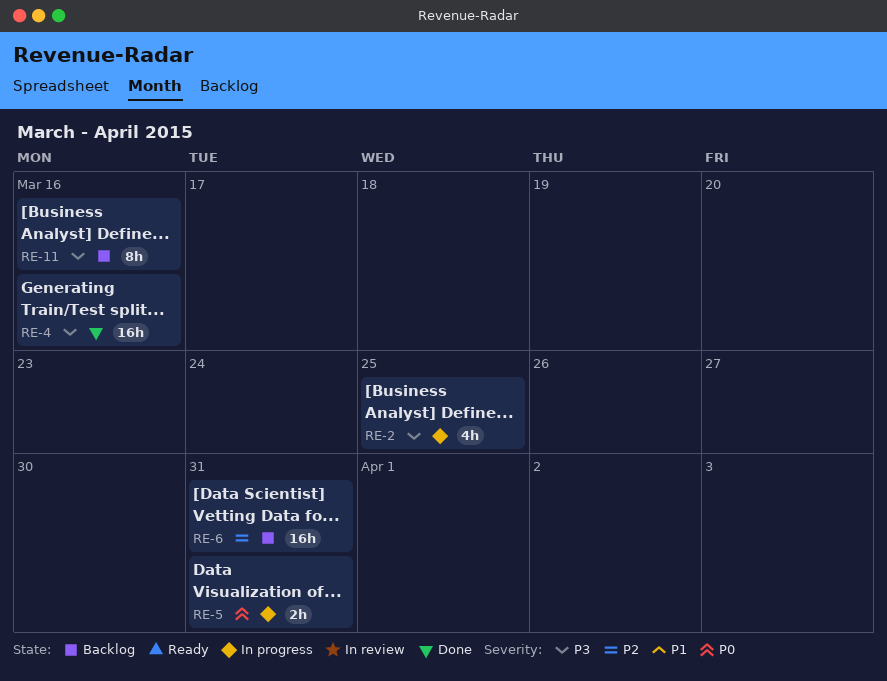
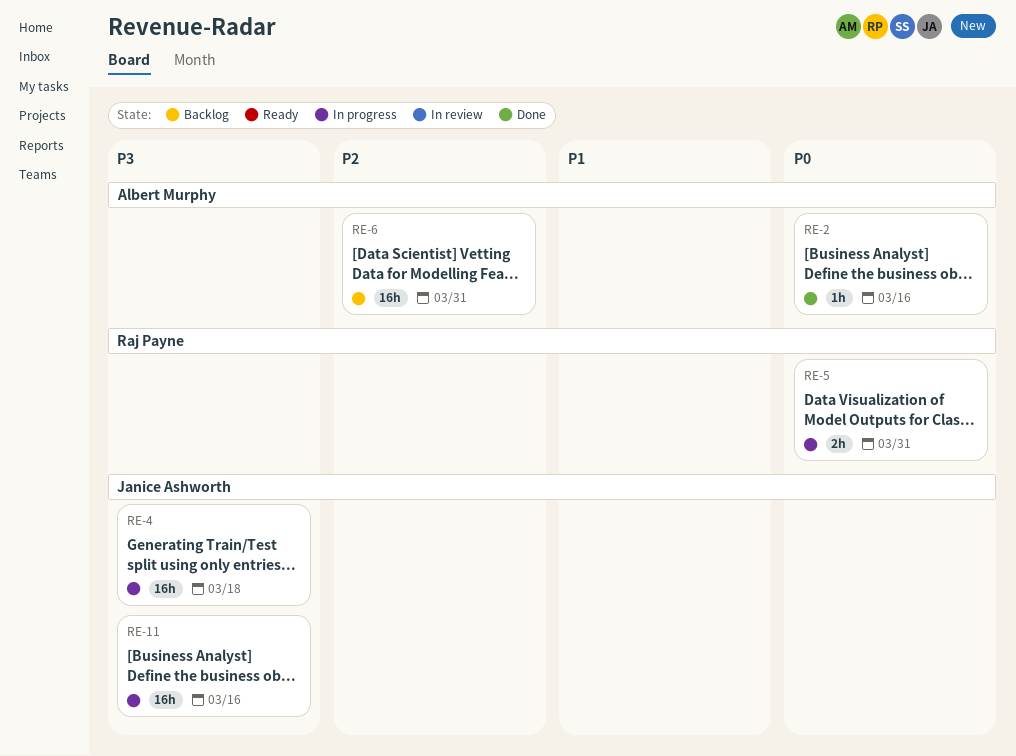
RE-2, status: In progress -> Done
RE-2, priority: P3 -> P0
RE-2, estimate: 4h -> 1h
RE-2, due: Mar 25 -> Mar 16
RE-4, status: Done -> In progress
RE-4, due: Mar 16 -> Mar 18
RE-11, status: Backlog -> In progress
RE-11, estimate: 8h -> 16h

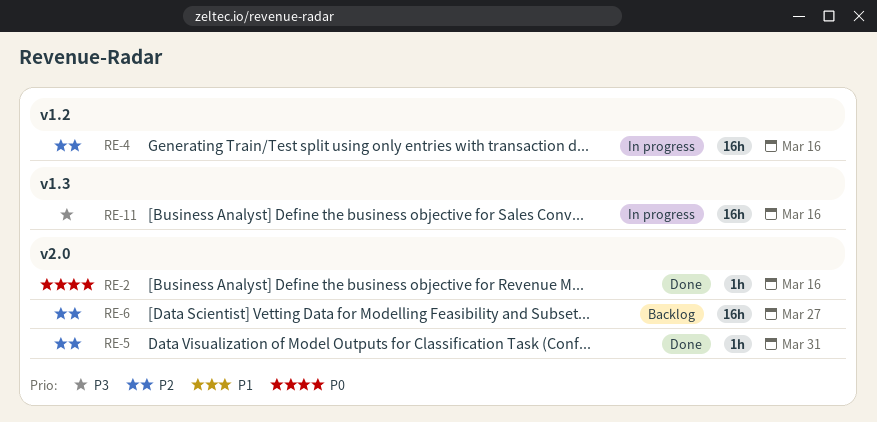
RE-4, priority: P3 -> P2
RE-4, due: Mar 18 -> Mar 16
RE-5, status: In progress -> Done
RE-5, priority: P0 -> P2
RE-5, estimate: 2h -> 1h
RE-6, due: Mar 31 -> Mar 27

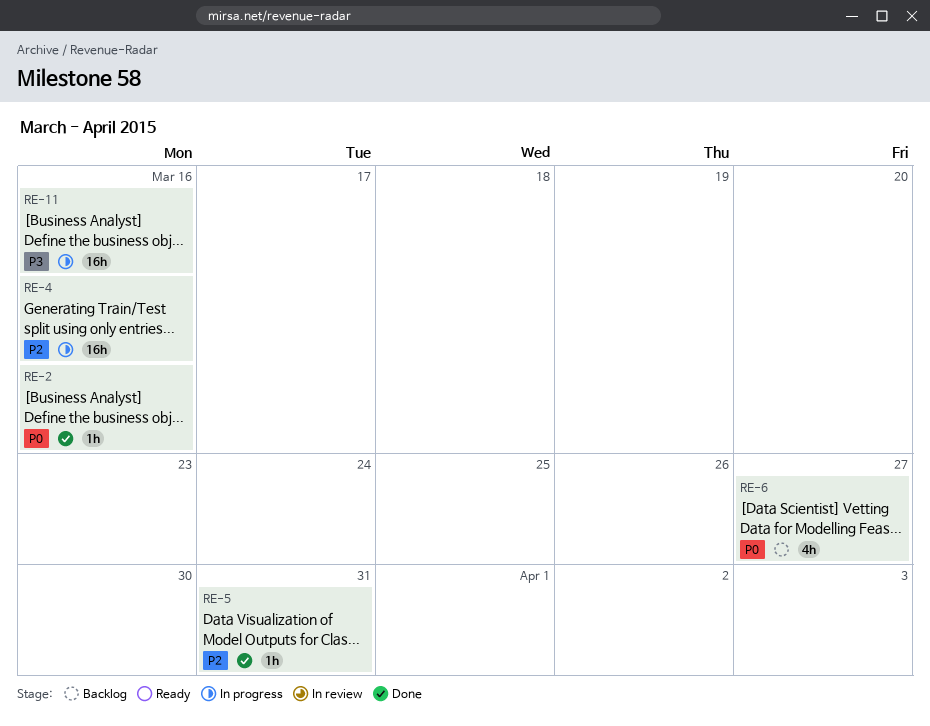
RE-6, priority: P2 -> P0
RE-6, estimate: 16h -> 4h

